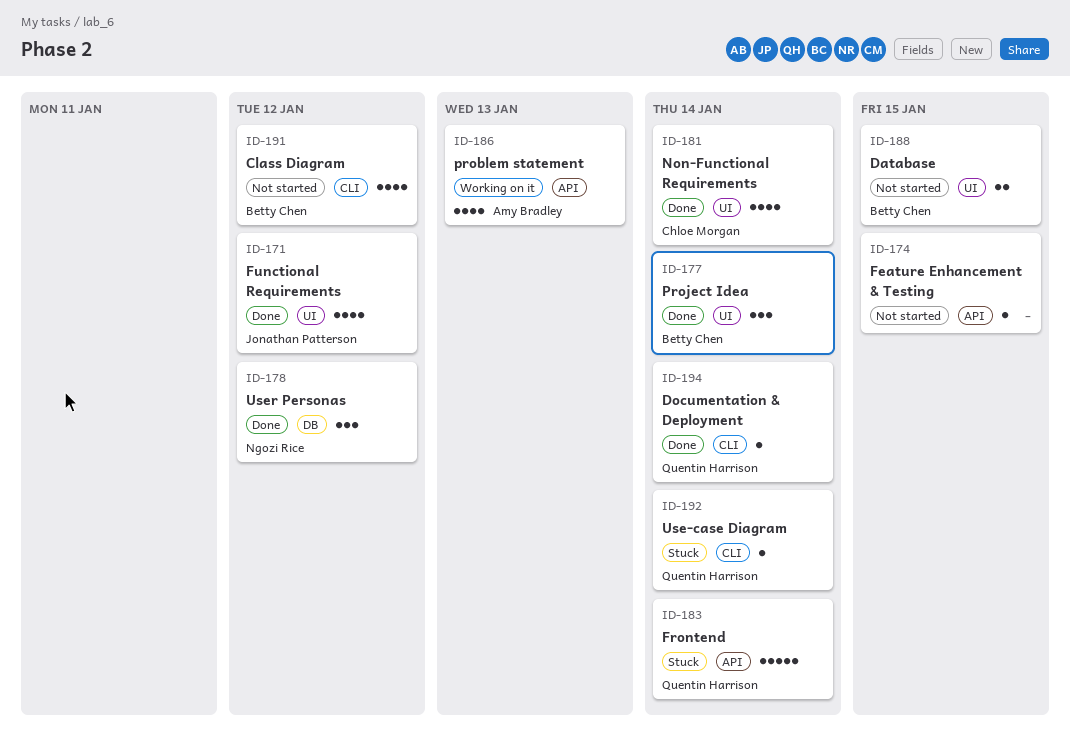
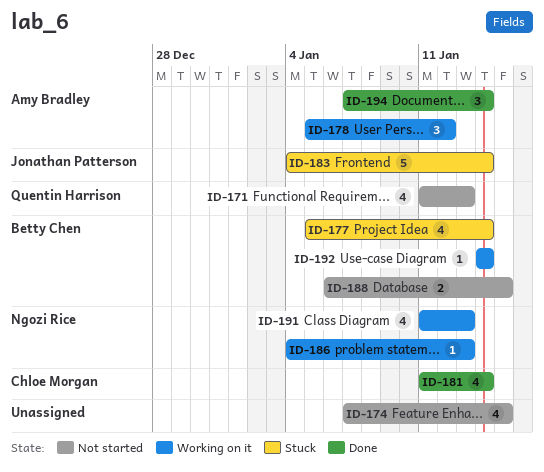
ID-171, status: Done -> Not started
ID-171, owner: Jonathan Patterson -> Quentin Harrison
ID-171, due: Jan 12 -> Jan 13
ID-174, estimate: 1 -> 4
ID-177, status: Done -> Stuck
ID-177, estimate: 3 -> 4
ID-178, status: Done -> Working on it
ID-178, owner: Ngozi Rice -> Amy Bradley
ID-183, owner: Quentin Harrison -> Jonathan Patterson
ID-186, owner: Amy Bradley -> Ngozi Rice
ID-186, estimate: 4 -> 1
ID-191, status: Not started -> Working on it
ID-191, owner: Betty Chen -> Ngozi Rice
ID-191, due: Jan 12 -> Jan 13
ID-192, status: Stuck -> Working on it
ID-192, owner: Quentin Harrison -> Betty Chen
ID-194, owner: Quentin Harrison -> Amy Bradley
ID-194, estimate: 1 -> 3

